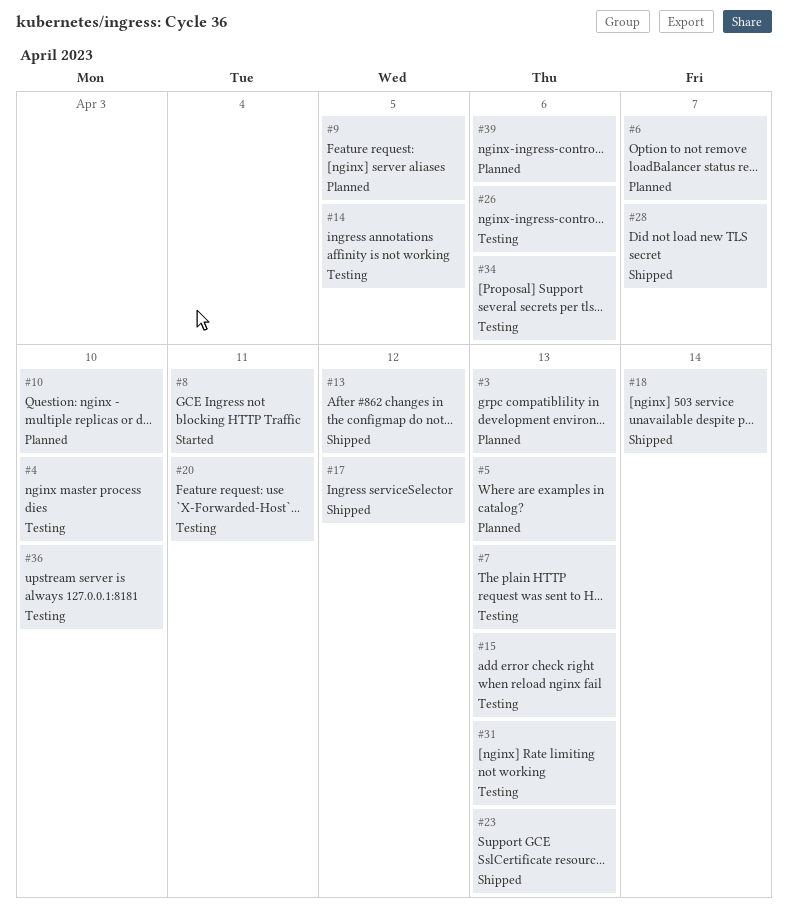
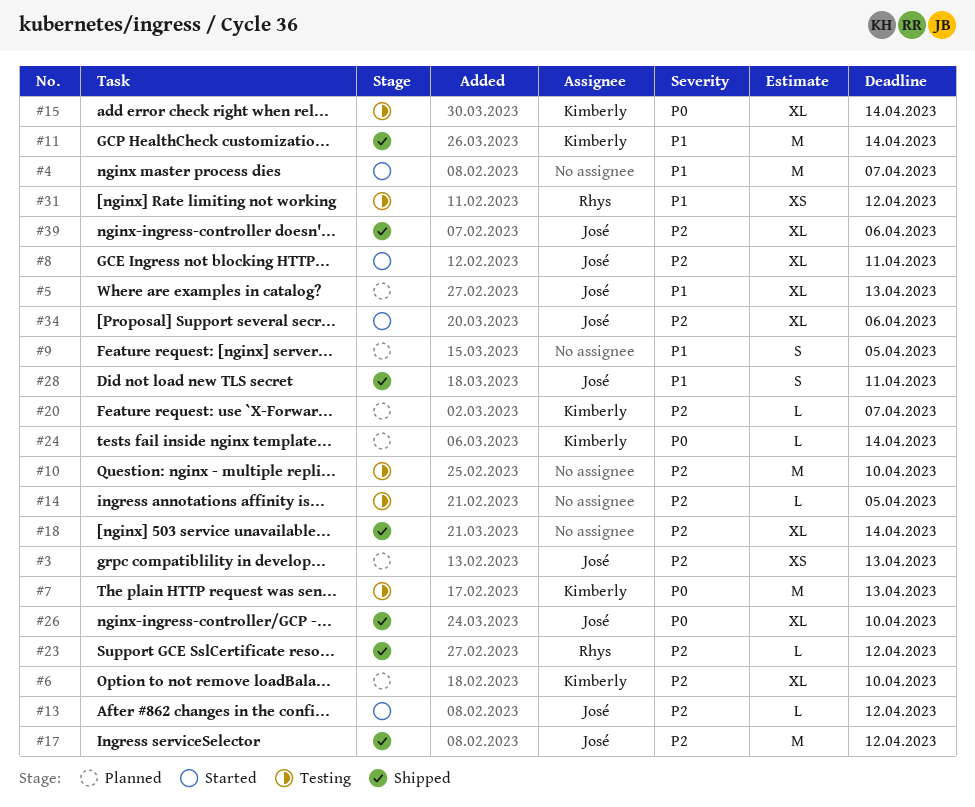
#4, status: Testing -> Started
#4, due: Apr 10 -> Apr 7
#6, due: Apr 7 -> Apr 10
#10, status: Planned -> Testing
#11: none -> present
#13, status: Shipped -> Started
#15, due: Apr 13 -> Apr 14
#20, status: Testing -> Planned
#20, due: Apr 11 -> Apr 7
#23, due: Apr 13 -> Apr 12
#24: none -> present
#26, status: Testing -> Shipped
#26, due: Apr 6 -> Apr 10
#28, due: Apr 7 -> Apr 11
#31, due: Apr 13 -> Apr 12
#34, status: Testing -> Started
#36: present -> none
#39, status: Planned -> Shipped

